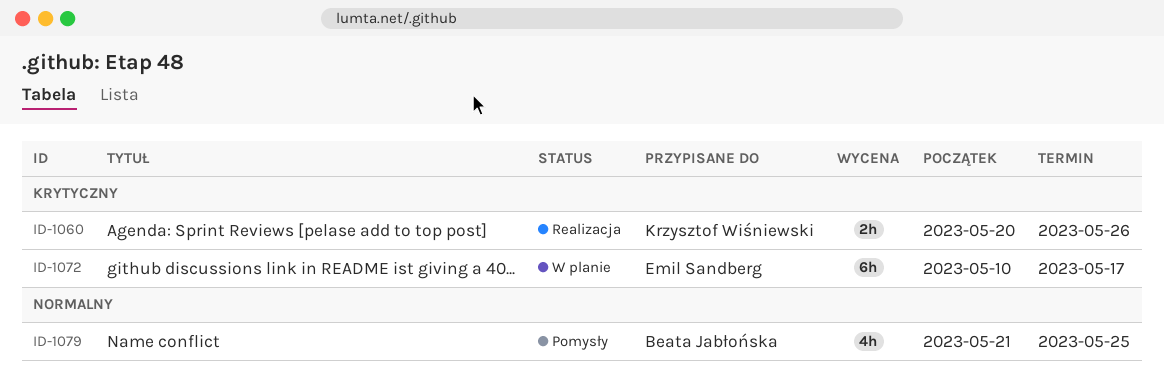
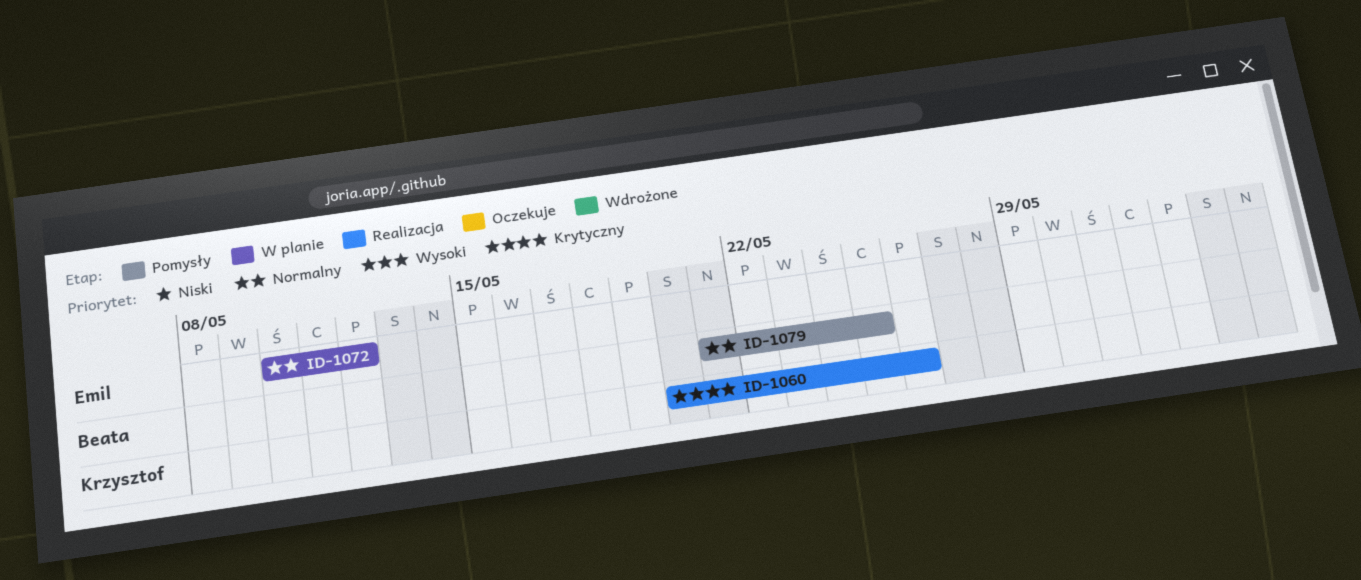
ID-1072, priority: Krytyczny -> Normalny
ID-1072, due: May 17 -> May 12

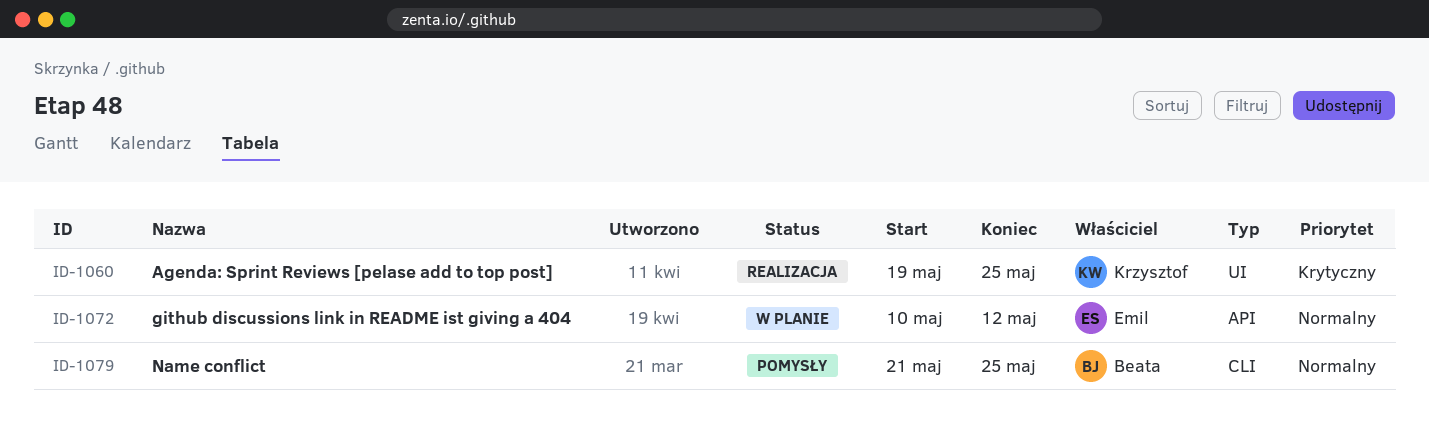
ID-1060, start: May 20 -> May 19
ID-1060, due: May 26 -> May 25

